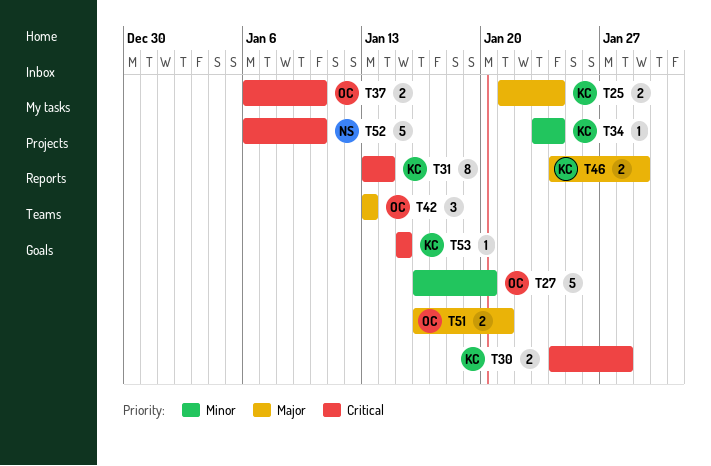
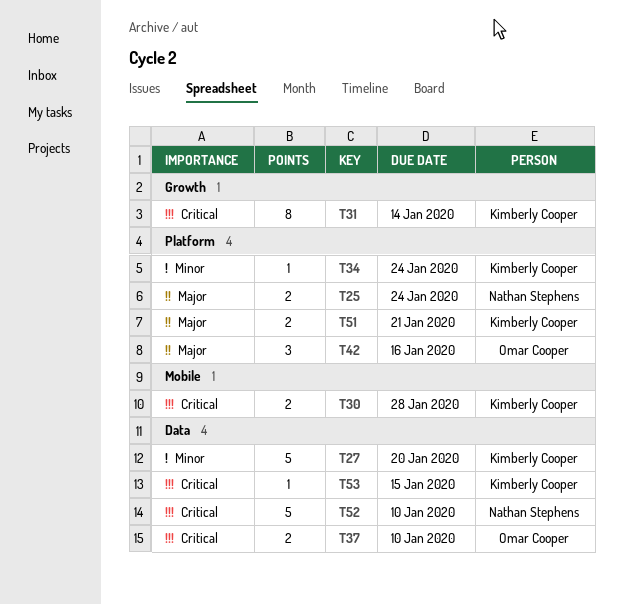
T25, owner: Kimberly Cooper -> Nathan Stephens
T27, owner: Omar Cooper -> Kimberly Cooper
T42, due: Jan 13 -> Jan 16
T46: present -> none
T51, owner: Omar Cooper -> Kimberly Cooper

